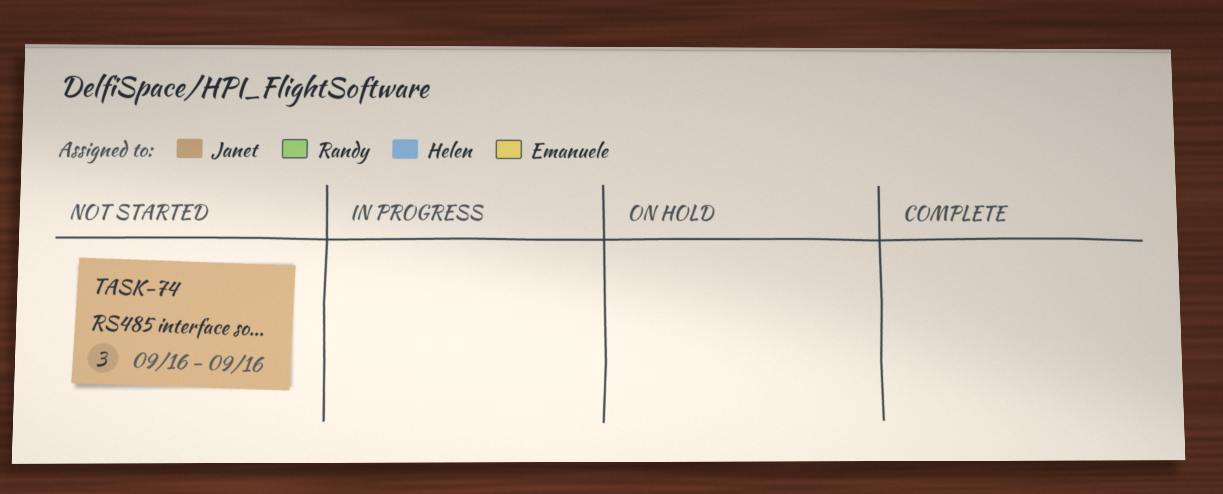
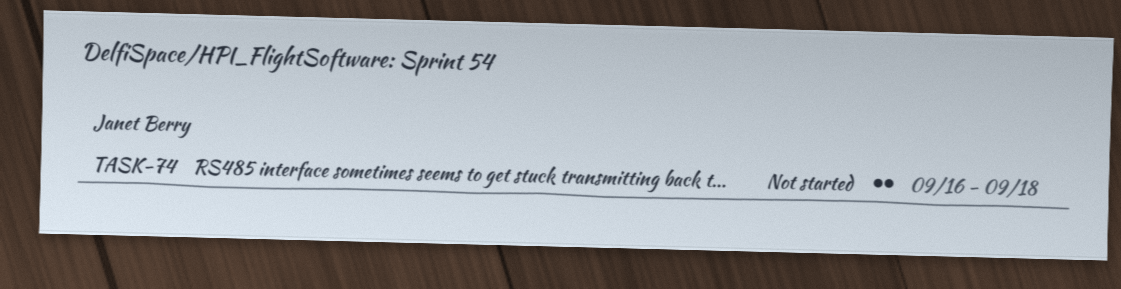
TASK-74, estimate: 3 -> 2
TASK-74, due: Sep 16 -> Sep 18

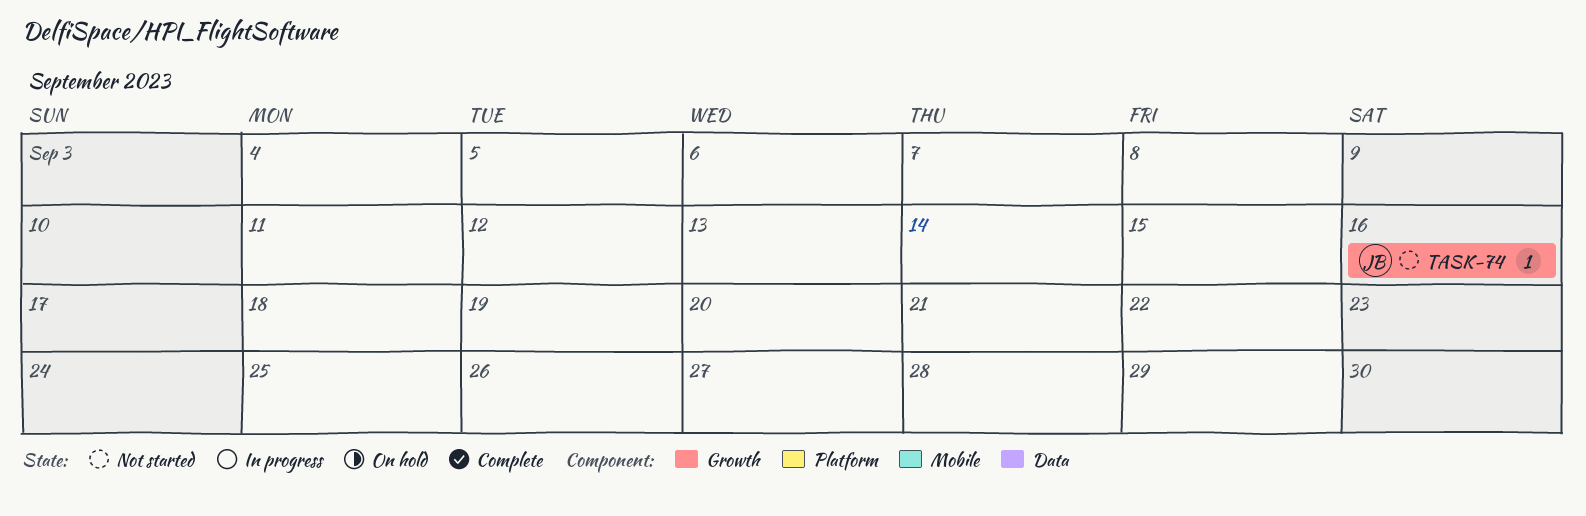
TASK-74, estimate: 2 -> 1
TASK-74, due: Sep 18 -> Sep 16

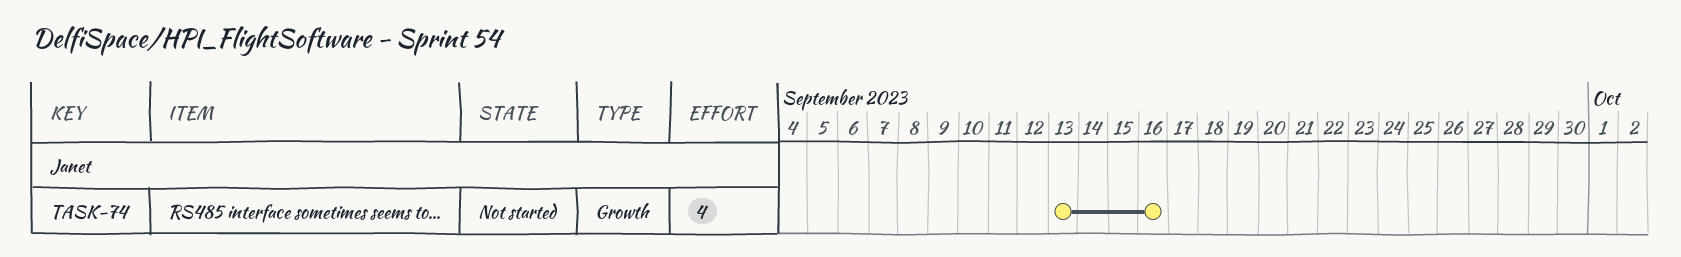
TASK-74, estimate: 1 -> 4
TASK-74, start: Sep 16 -> Sep 13

